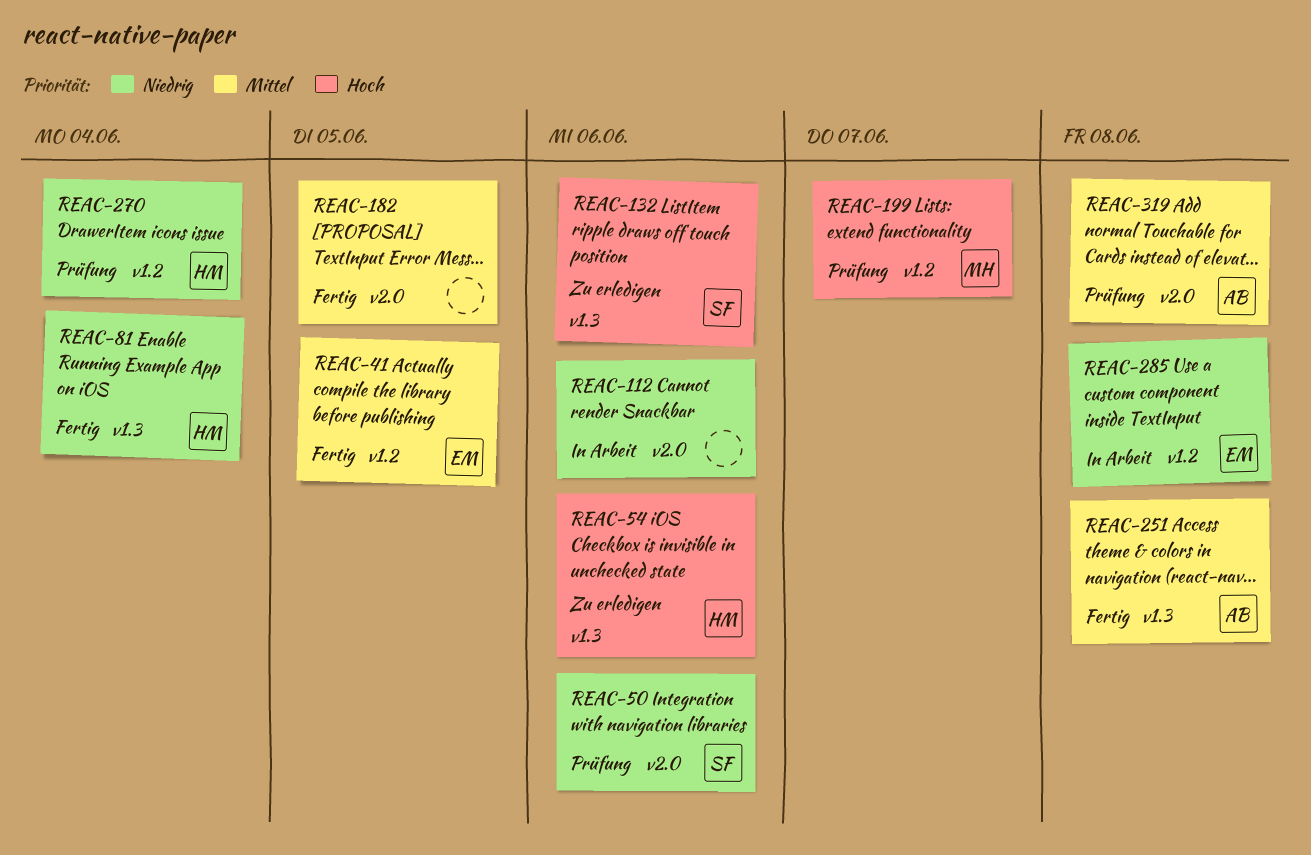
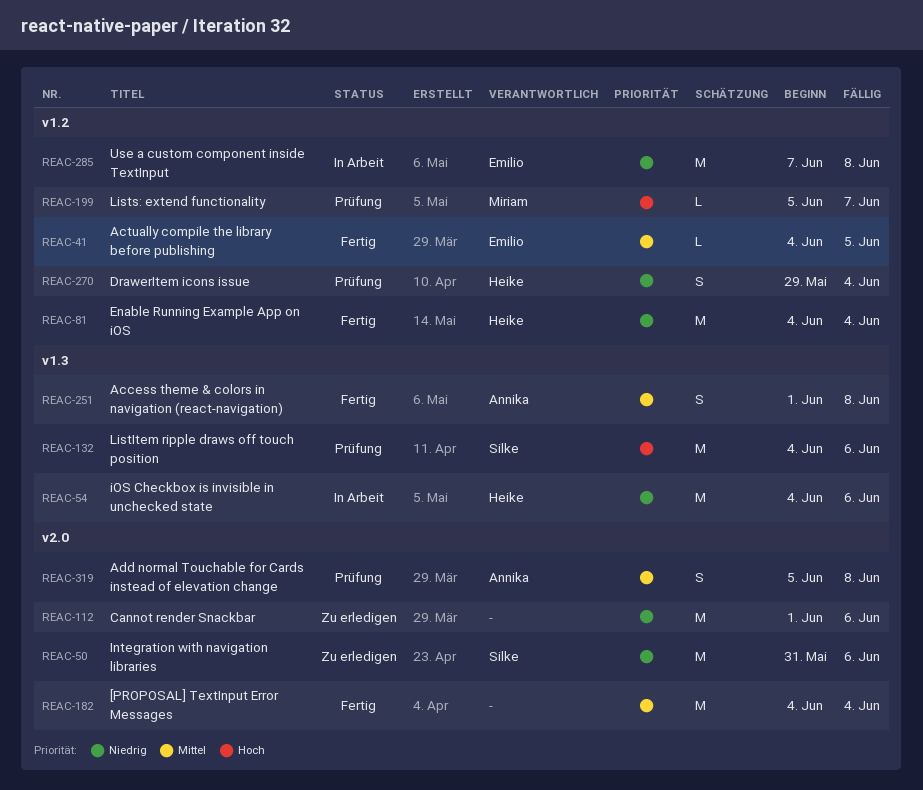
REAC-50, status: Prüfung -> Zu erledigen
REAC-54, status: Zu erledigen -> In Arbeit
REAC-54, priority: Hoch -> Niedrig
REAC-81, label: v1.3 -> v1.2
REAC-112, status: In Arbeit -> Zu erledigen
REAC-132, status: Zu erledigen -> Prüfung
REAC-182, due: Jun 5 -> Jun 4

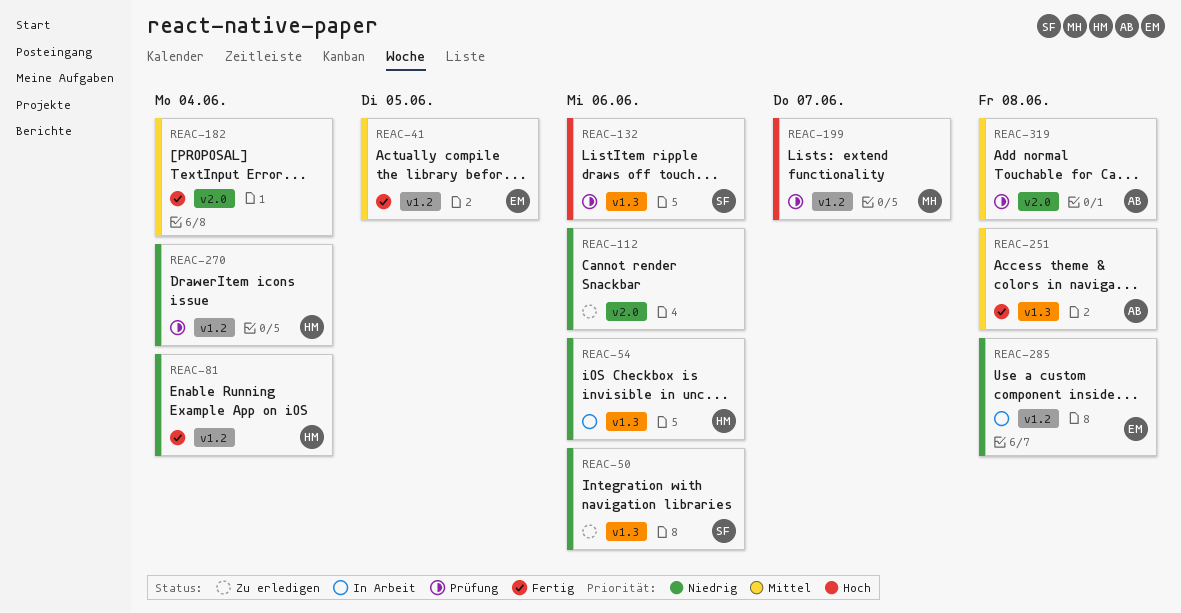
REAC-50, label: v2.0 -> v1.3

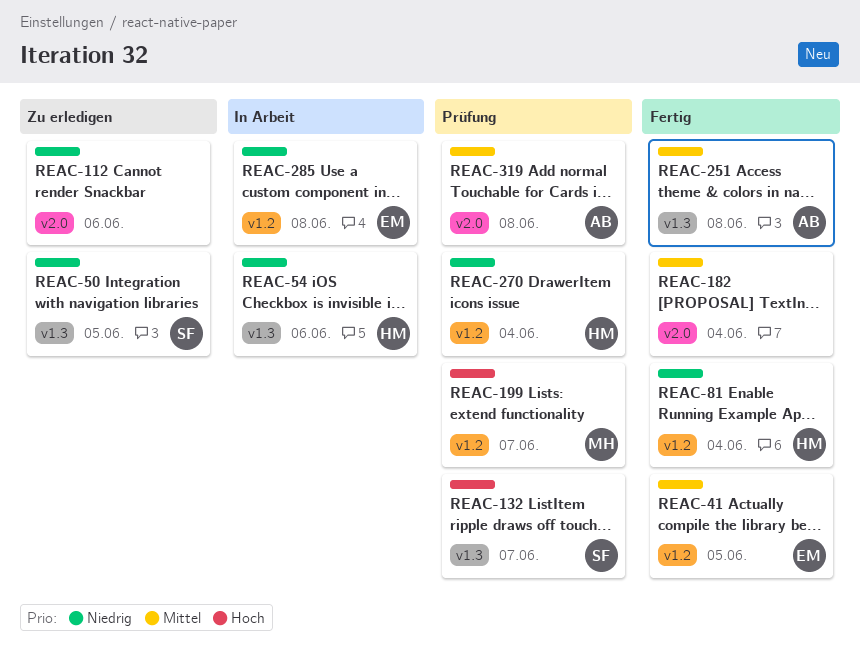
REAC-50, due: Jun 6 -> Jun 5
REAC-132, due: Jun 6 -> Jun 7

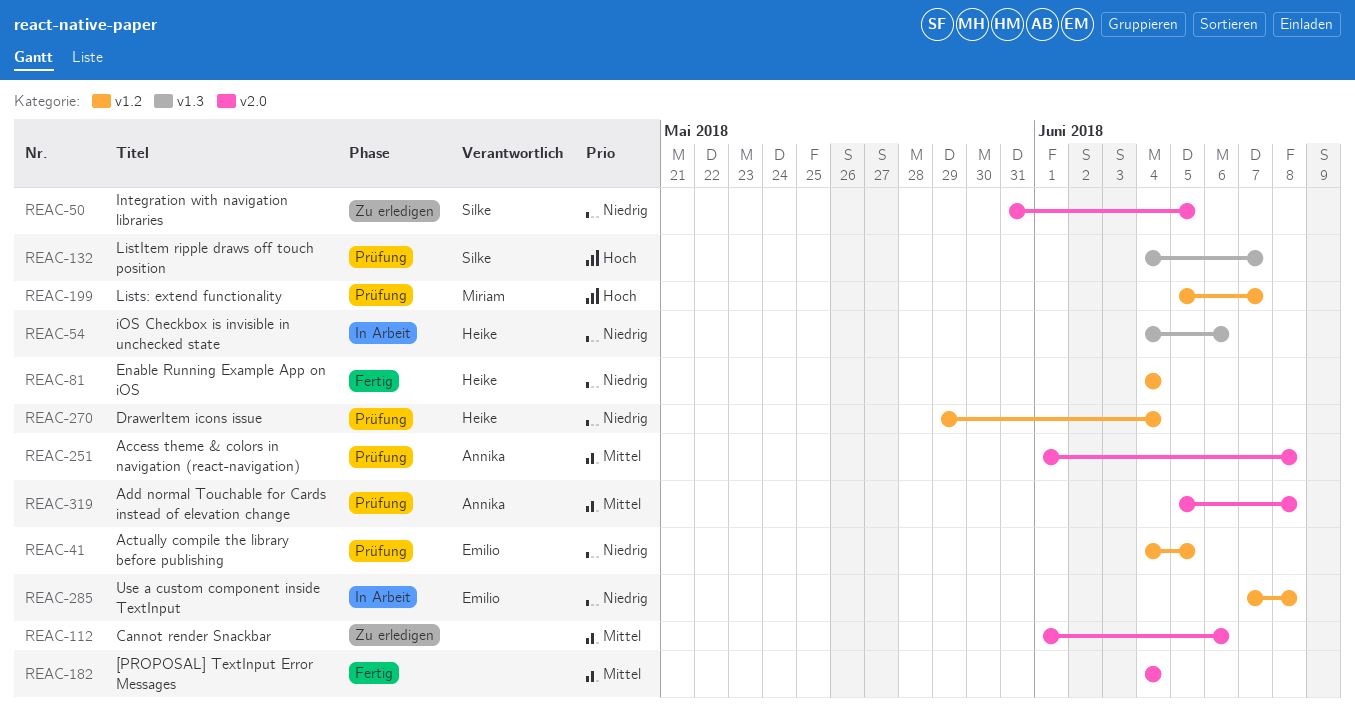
REAC-41, status: Fertig -> Prüfung
REAC-41, priority: Mittel -> Niedrig
REAC-50, label: v1.3 -> v2.0
REAC-112, priority: Niedrig -> Mittel
REAC-251, status: Fertig -> Prüfung
REAC-251, label: v1.3 -> v2.0

